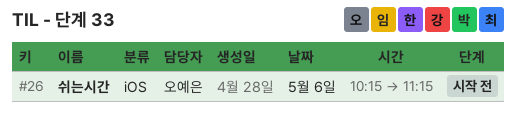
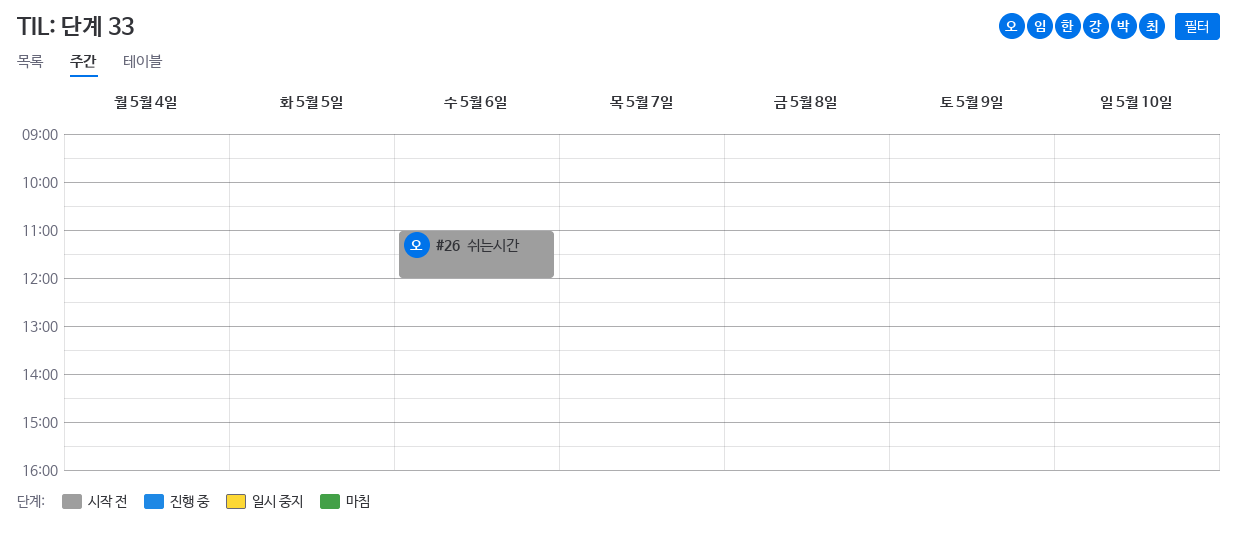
#26, begins: 10:15 -> 11:00
#26, ends: 11:15 -> 12:00

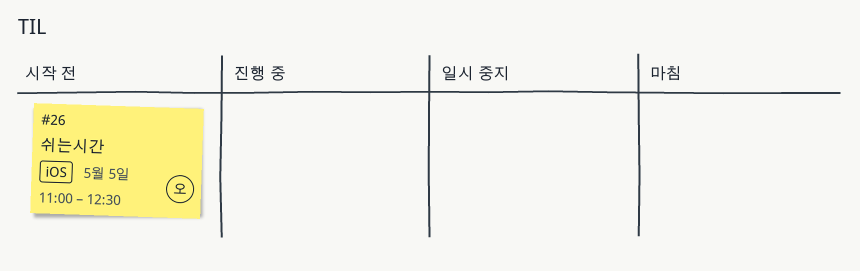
#26, day: May 6 -> May 5
#26, ends: 12:00 -> 12:30

